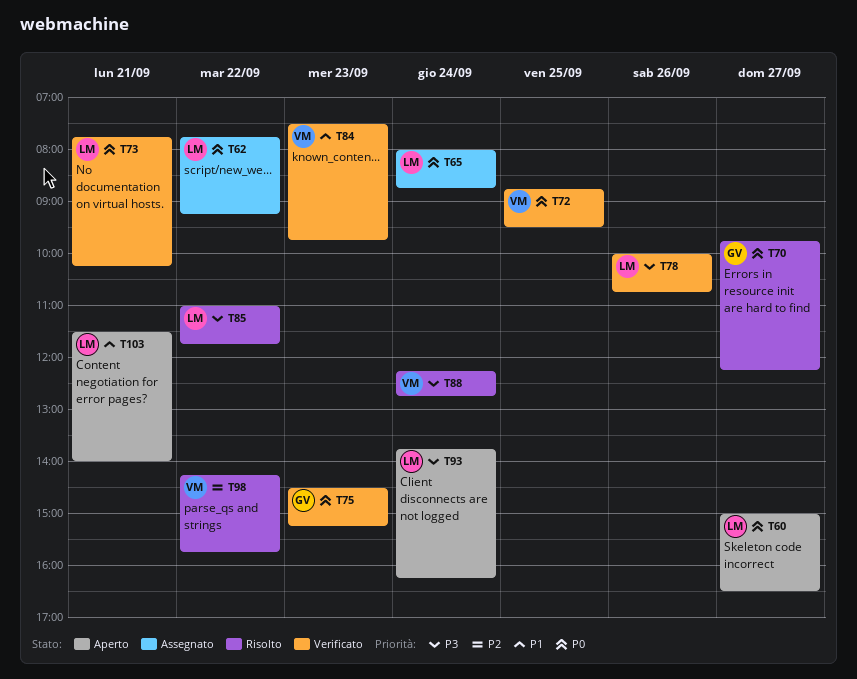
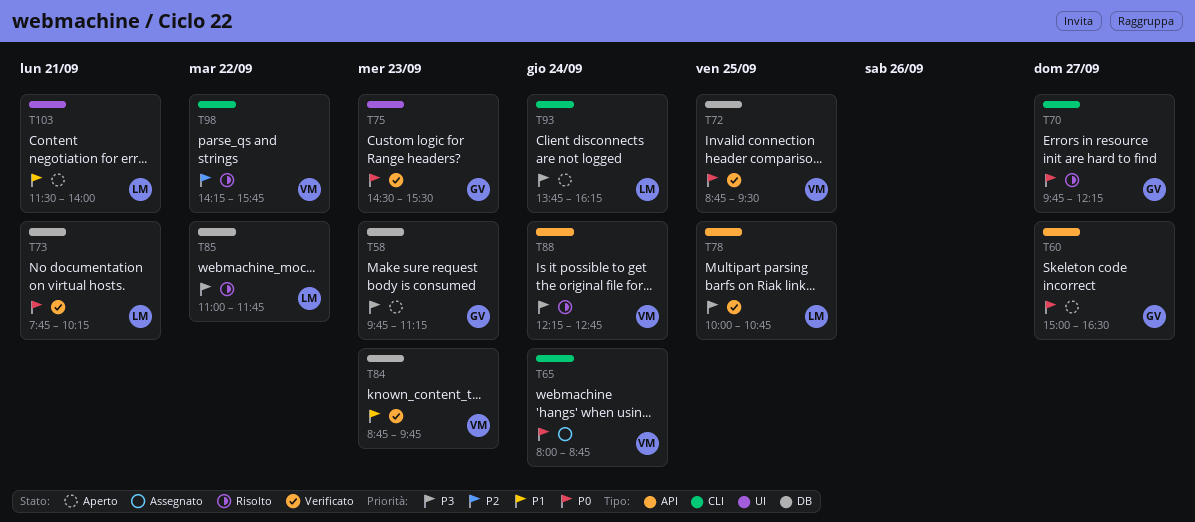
T58: none -> present
T60, owner: LM -> GV
T62: present -> none
T65, owner: LM -> VM
T75, ends: 15:15 -> 15:30
T78, day: Sep 26 -> Sep 25
T84, begins: 07:30 -> 08:45

